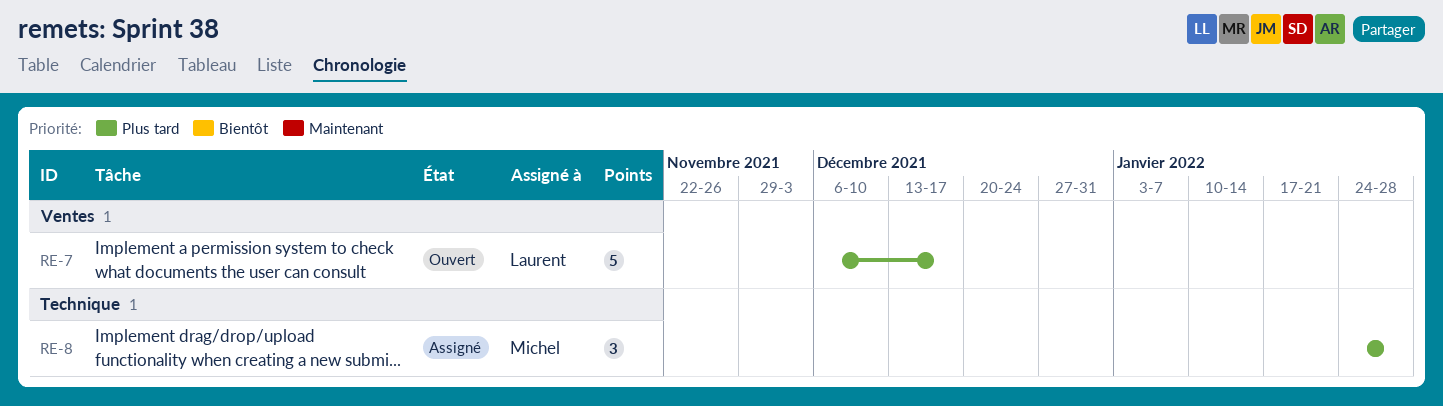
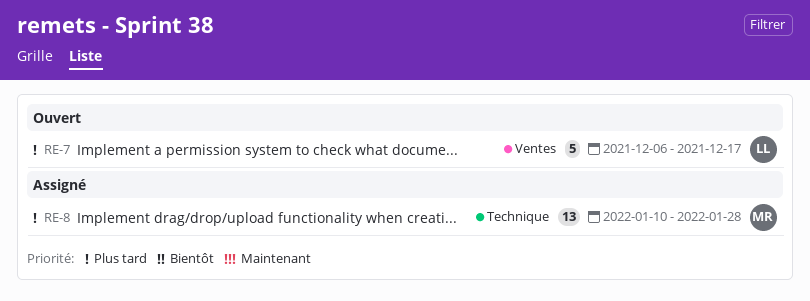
RE-8, estimate: 3 -> 13
RE-8, start: Jan 24 -> Jan 10

